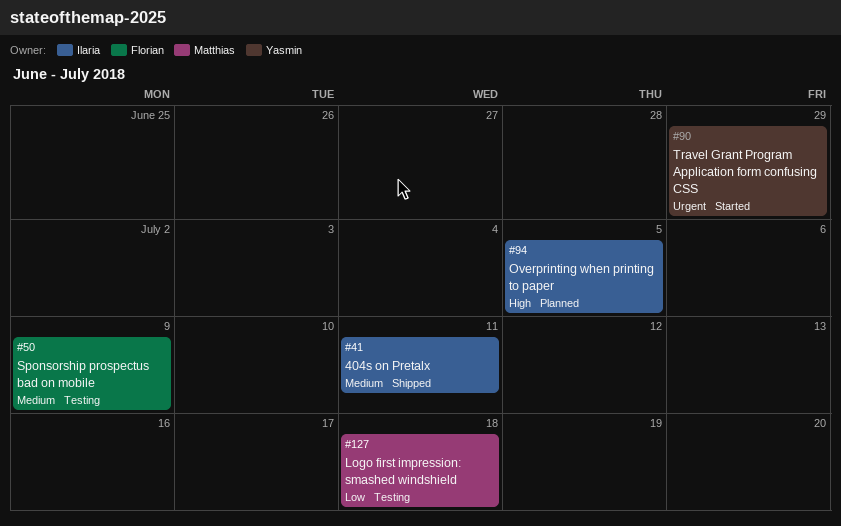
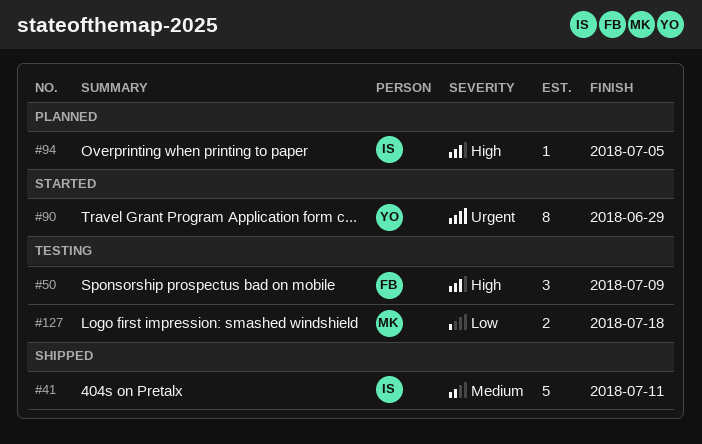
#50, priority: Medium -> High

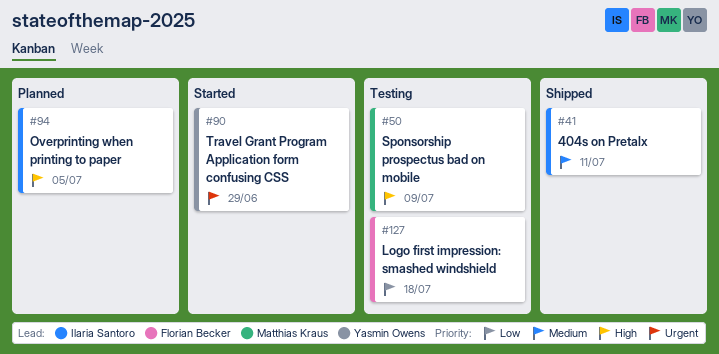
#50, owner: Florian Becker -> Matthias Kraus
#127, owner: Matthias Kraus -> Florian Becker

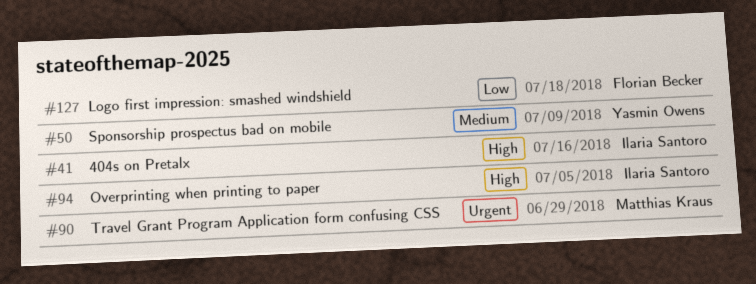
#41, priority: Medium -> High
#41, due: Jul 11 -> Jul 16
#50, owner: Matthias Kraus -> Yasmin Owens
#50, priority: High -> Medium
#90, owner: Yasmin Owens -> Matthias Kraus

